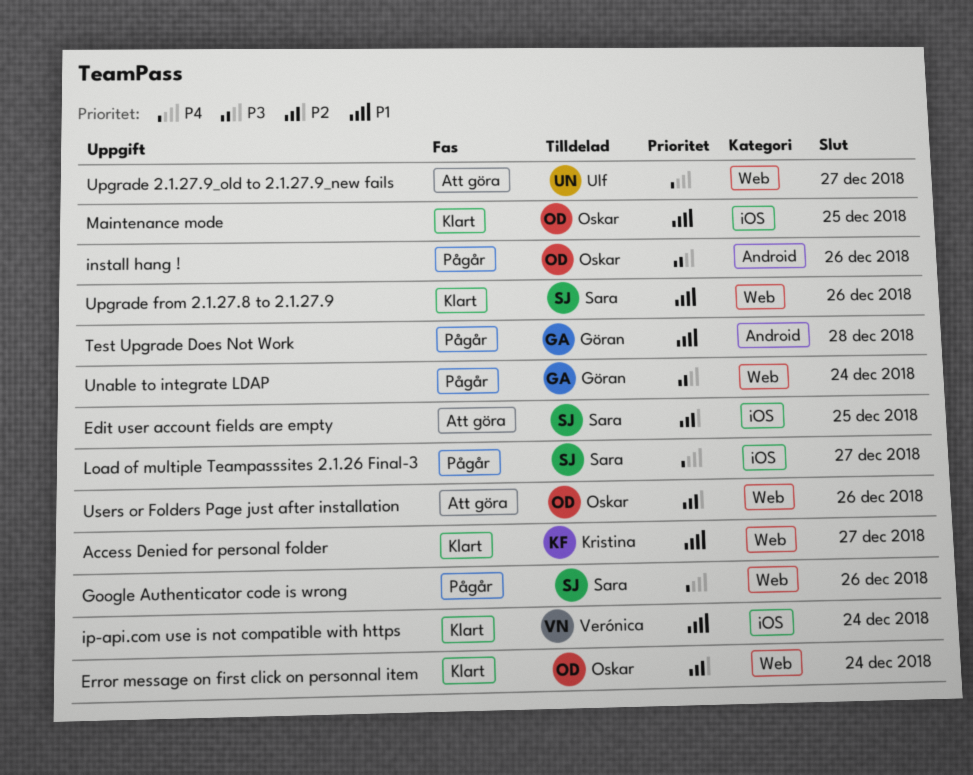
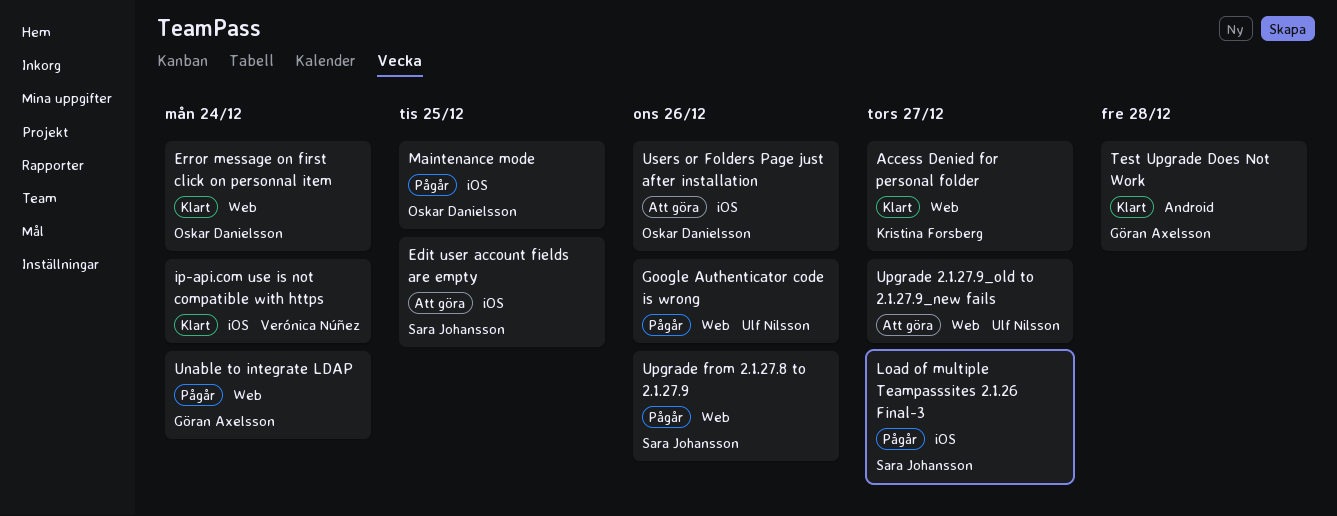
Google Authenticator code is wrong, owner: Sara Johansson -> Ulf Nilsson
install hang !: present -> none
Maintenance mode, status: Klart -> Pågår
Test Upgrade Does Not Work, status: Pågår -> Klart
Upgrade from 2.1.27.8 to 2.1.27.9, status: Klart -> Pågår
Users or Folders Page just after installation, label: Web -> iOS

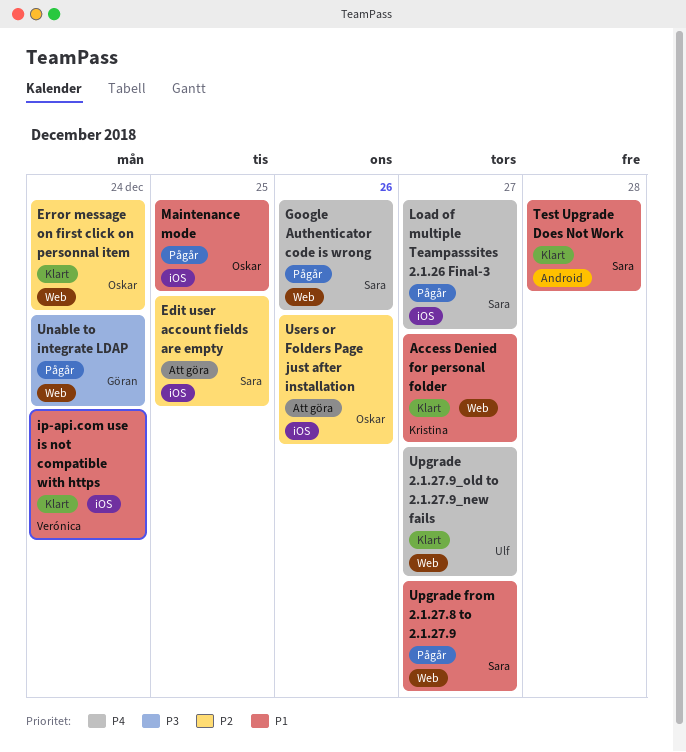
Google Authenticator code is wrong, owner: Ulf Nilsson -> Sara Johansson
Test Upgrade Does Not Work, owner: Göran Axelsson -> Sara Johansson
Upgrade 2.1.27.9_old to 2.1.27.9_new fails, status: Att göra -> Klart
Upgrade from 2.1.27.8 to 2.1.27.9, due: Dec 26 -> Dec 27

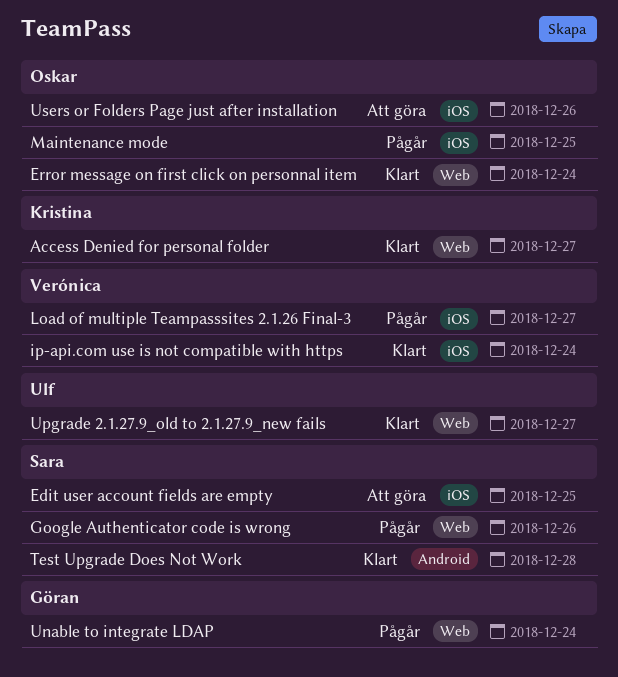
Load of multiple Teampasssites 2.1.26 Final-3, owner: Sara -> Verónica
Upgrade from 2.1.27.8 to 2.1.27.9: present -> none

